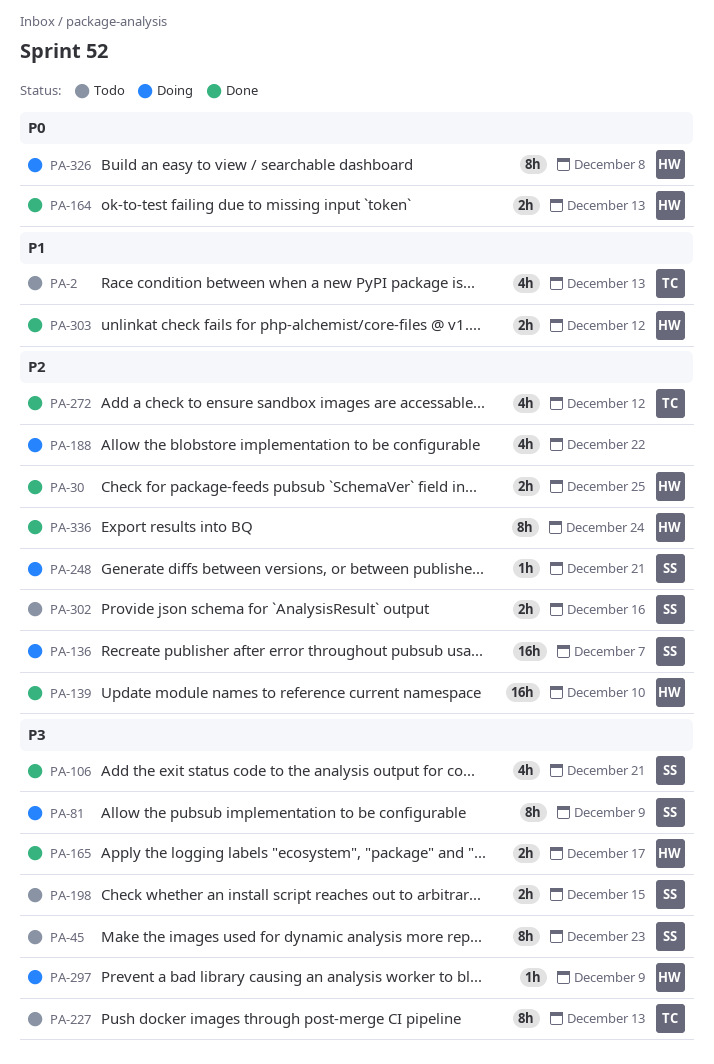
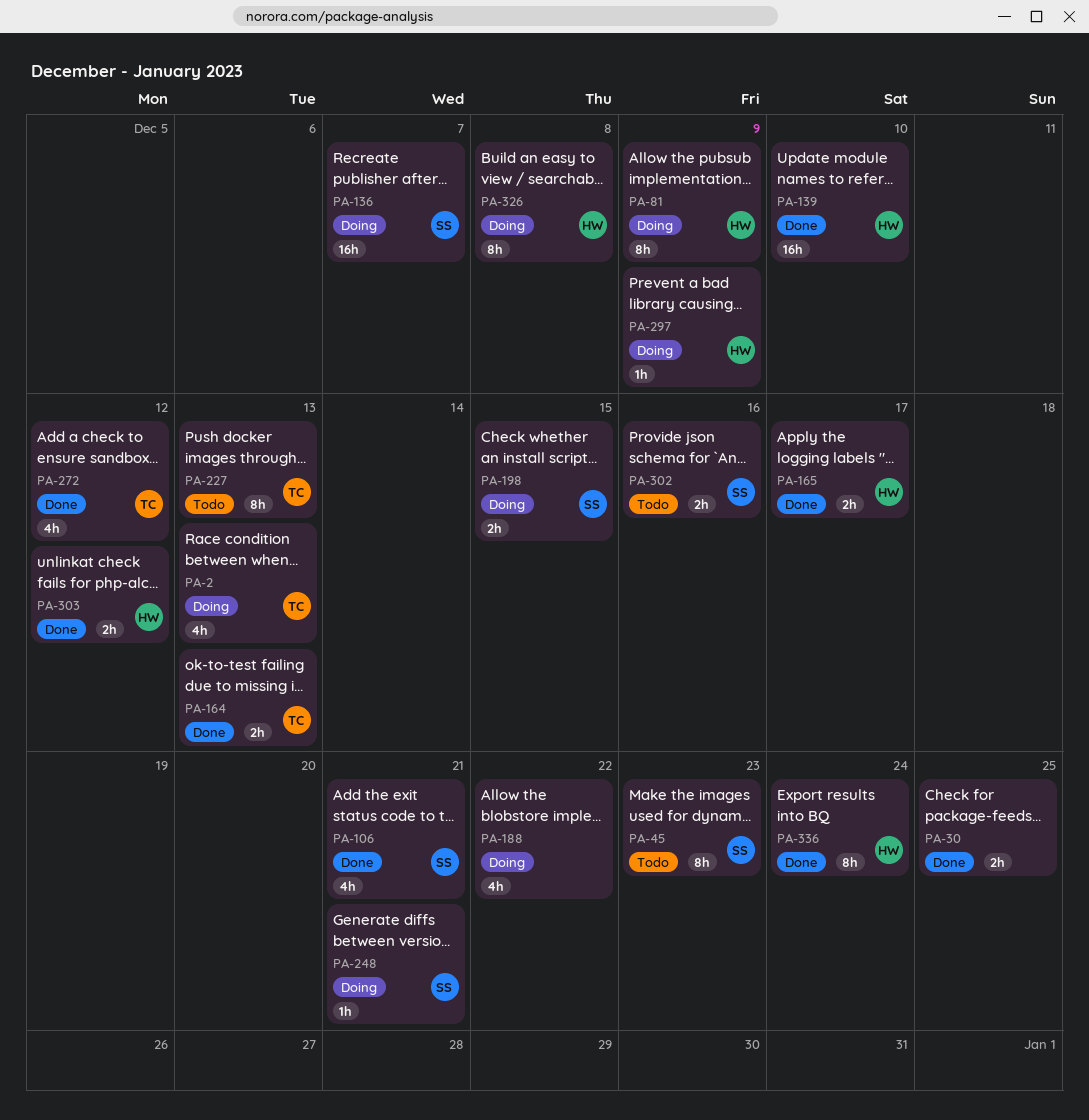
PA-2, status: Todo -> Doing
PA-30, owner: HW -> none
PA-81, owner: SS -> HW
PA-164, owner: HW -> TC
PA-198, status: Todo -> Doing

